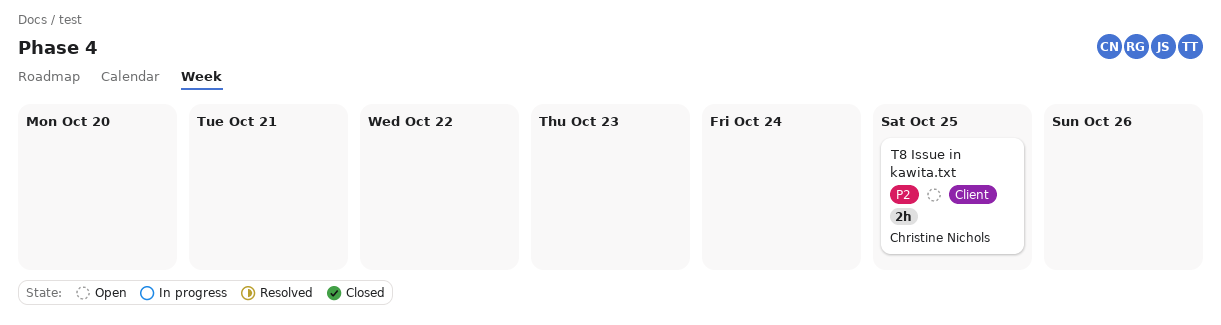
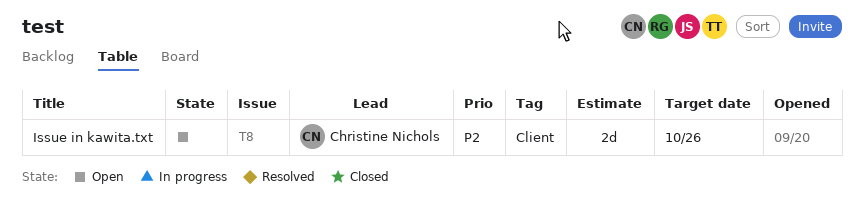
T8, estimate: 2h -> 2d
T8, due: Oct 25 -> Oct 26

